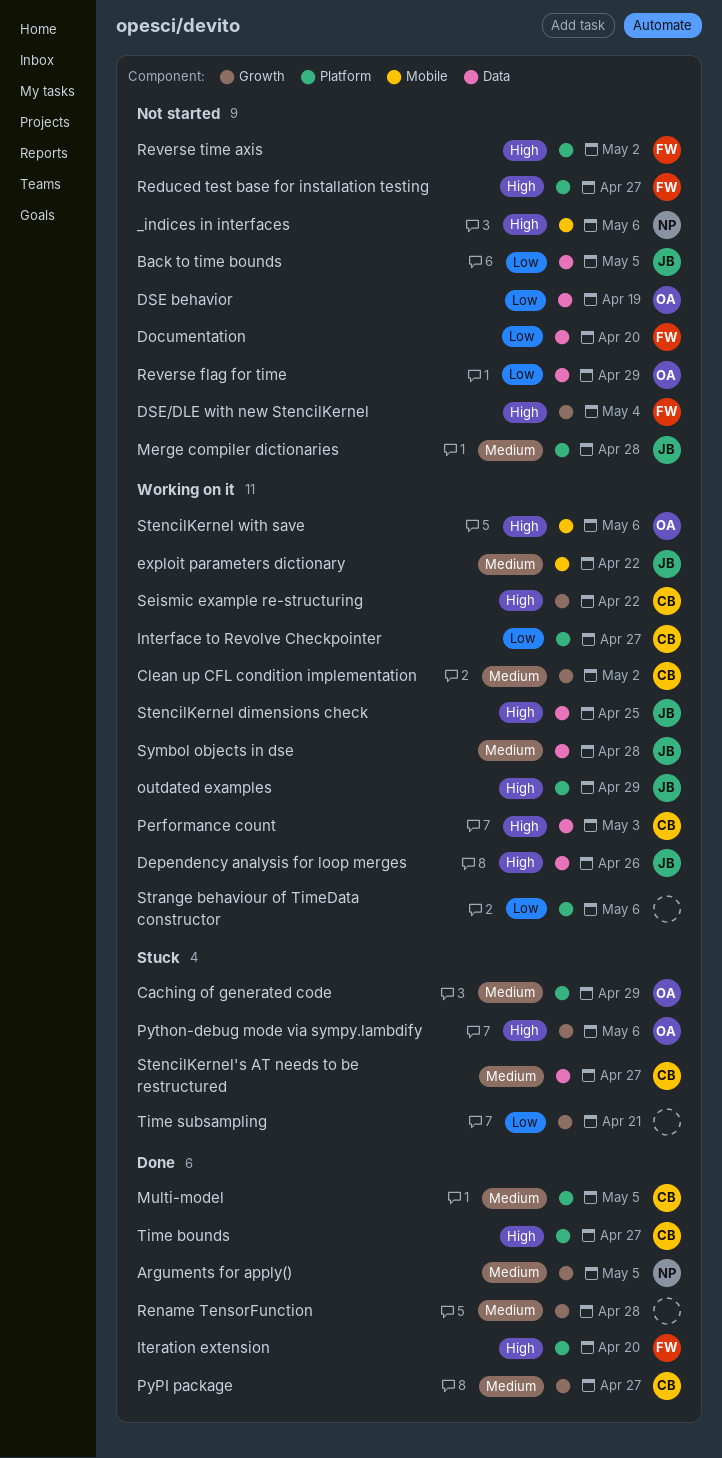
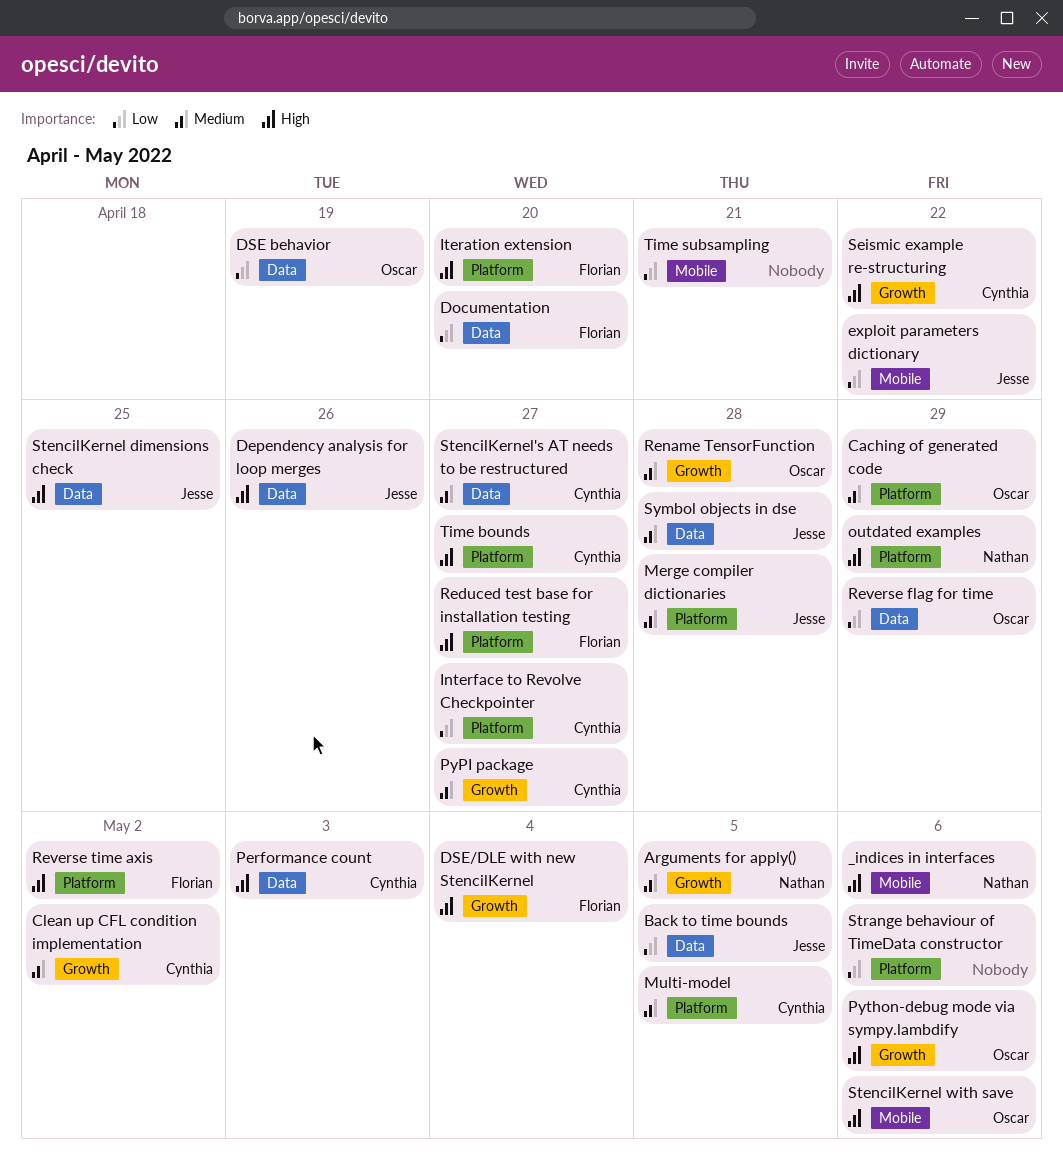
exploit parameters dictionary, priority: Medium -> Low
outdated examples, owner: Jesse -> Nathan
Rename TensorFunction, owner: none -> Oscar
Time subsampling, label: Growth -> Mobile

